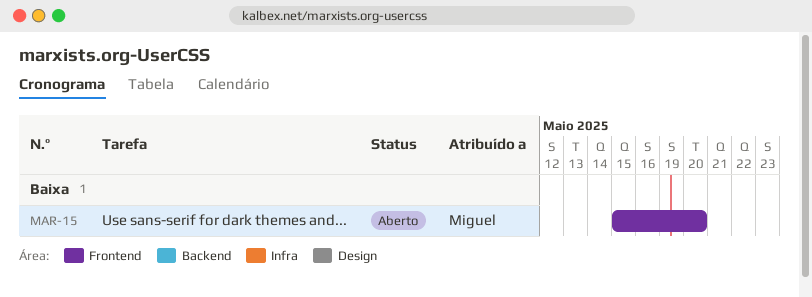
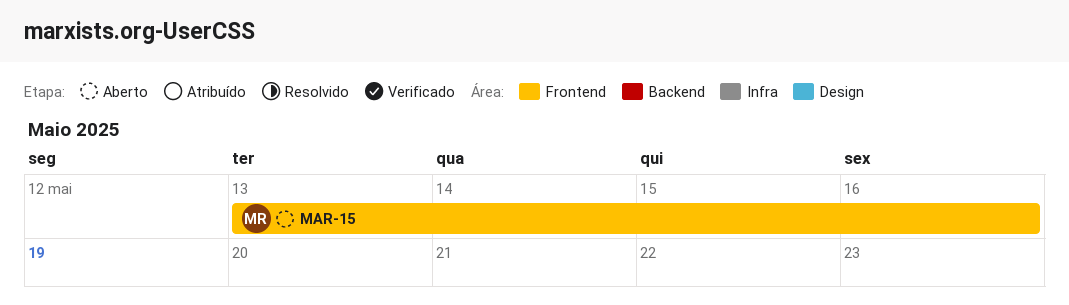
MAR-15, start: May 15 -> May 13
MAR-15, due: May 20 -> May 16

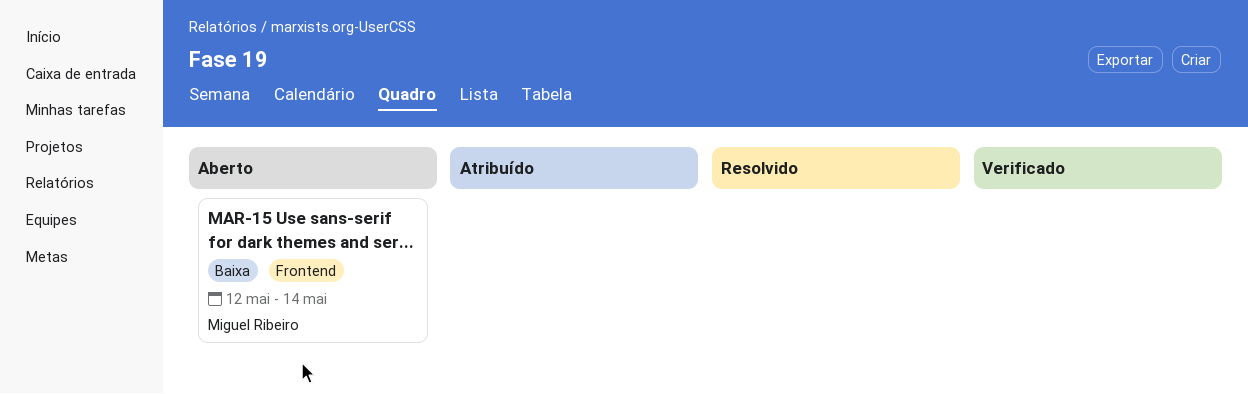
MAR-15, start: May 13 -> May 12
MAR-15, due: May 16 -> May 14

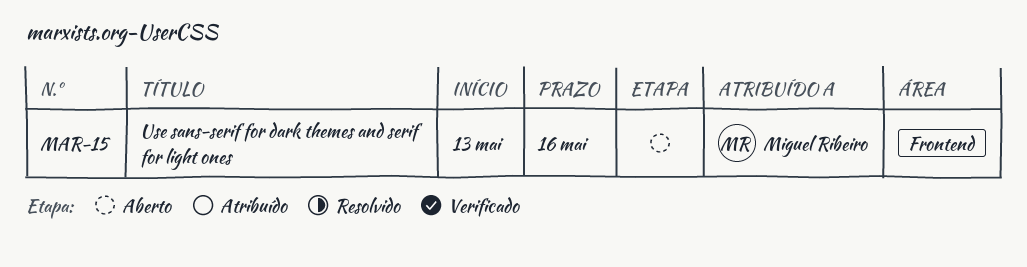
MAR-15, start: May 12 -> May 13
MAR-15, due: May 14 -> May 16

